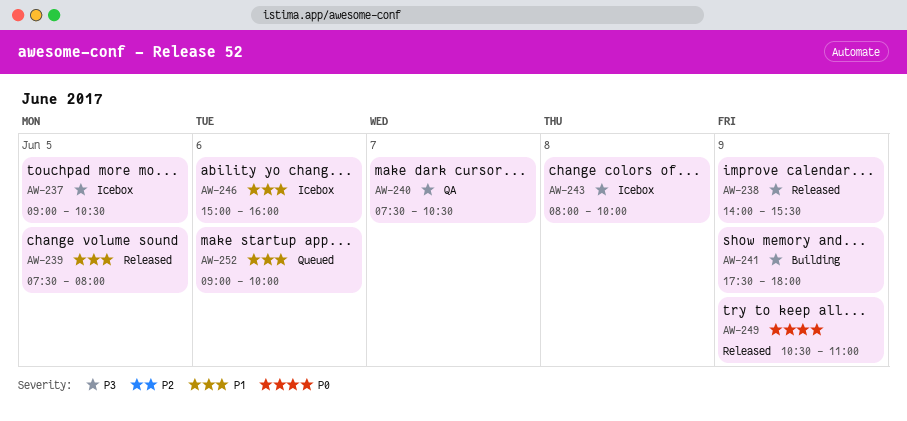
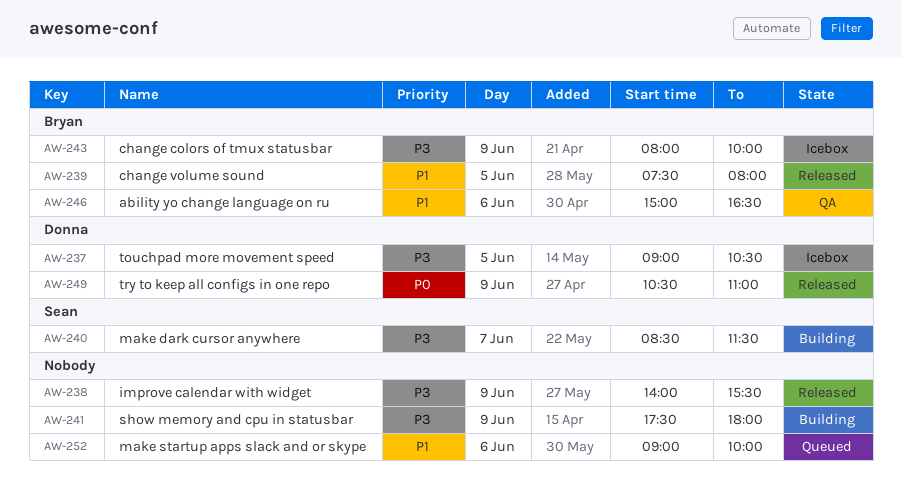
AW-240, status: QA -> Building
AW-240, begins: 07:30 -> 08:30
AW-240, ends: 10:30 -> 11:30
AW-243, day: Jun 8 -> Jun 9
AW-246, status: Icebox -> QA
AW-246, ends: 16:00 -> 16:30

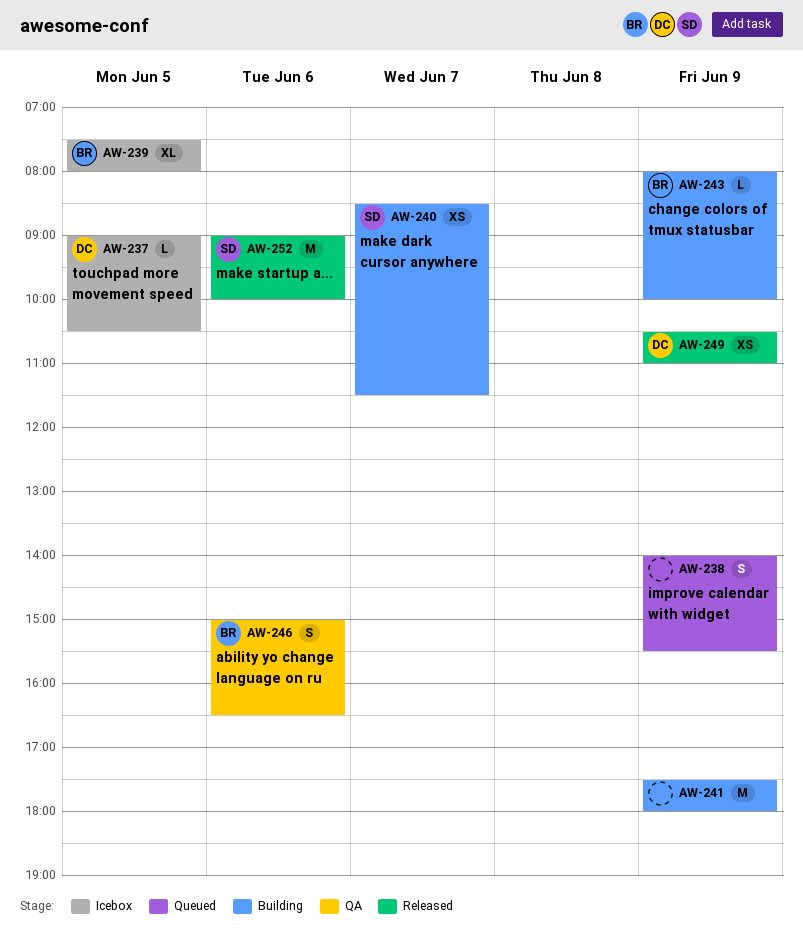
AW-238, status: Released -> Queued
AW-239, status: Released -> Icebox
AW-243, status: Icebox -> Building
AW-252, status: Queued -> Released
AW-252, owner: none -> Sean

